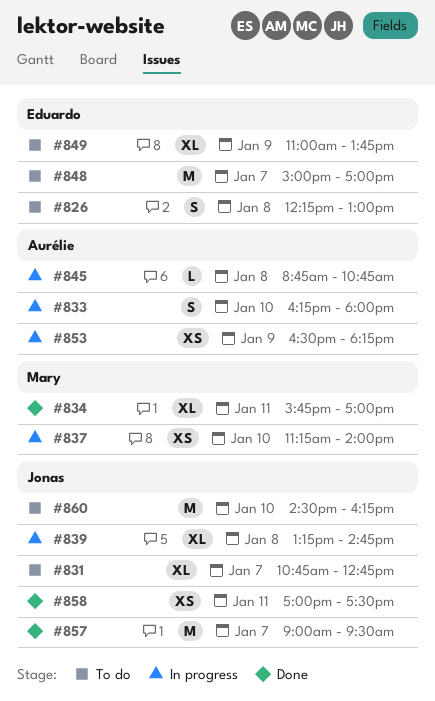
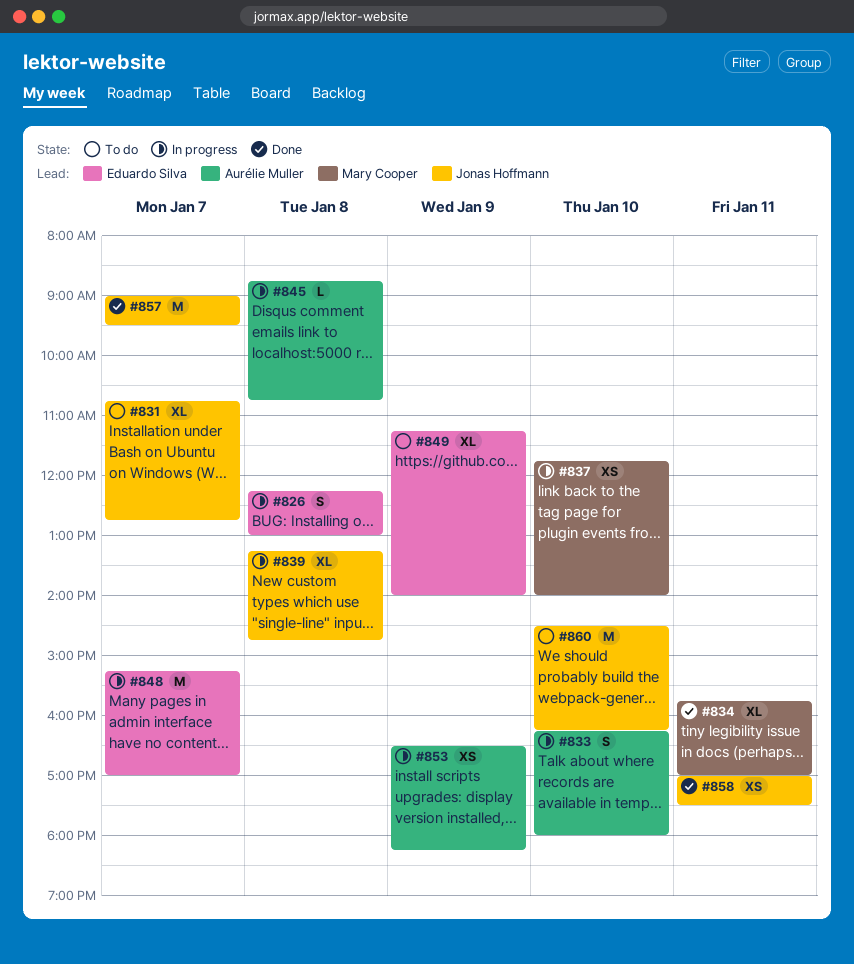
#826, status: To do -> In progress
#837, begins: 11:15 -> 11:45
#848, status: To do -> In progress
#848, begins: 15:00 -> 15:15
#849, begins: 11:00 -> 11:15
#849, ends: 13:45 -> 14:00

